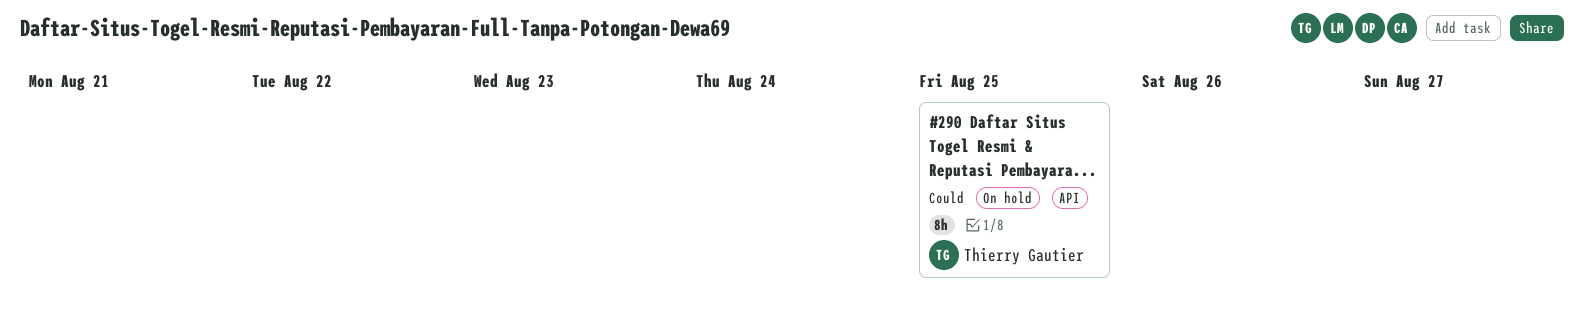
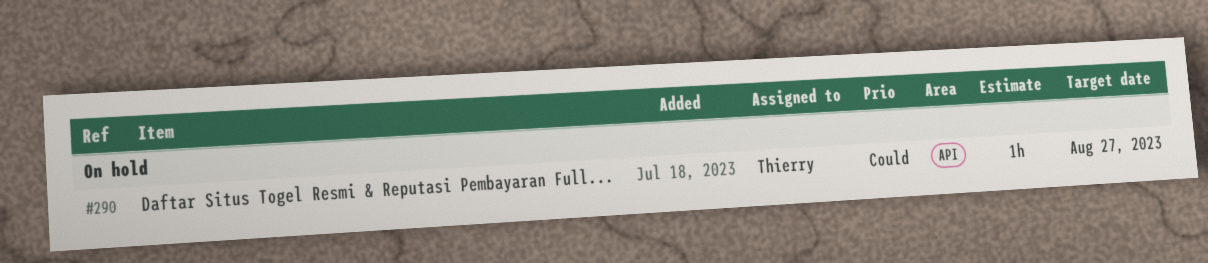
#290, estimate: 8h -> 1h
#290, due: Aug 25 -> Aug 27

